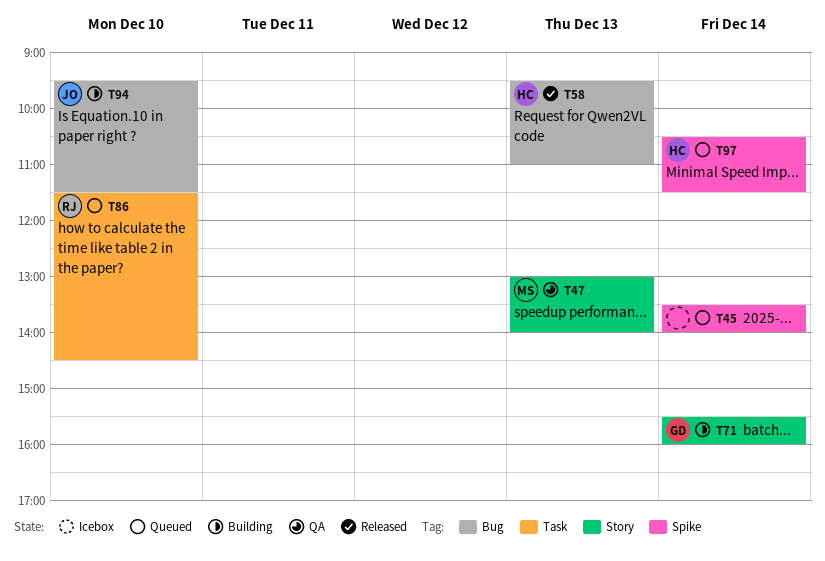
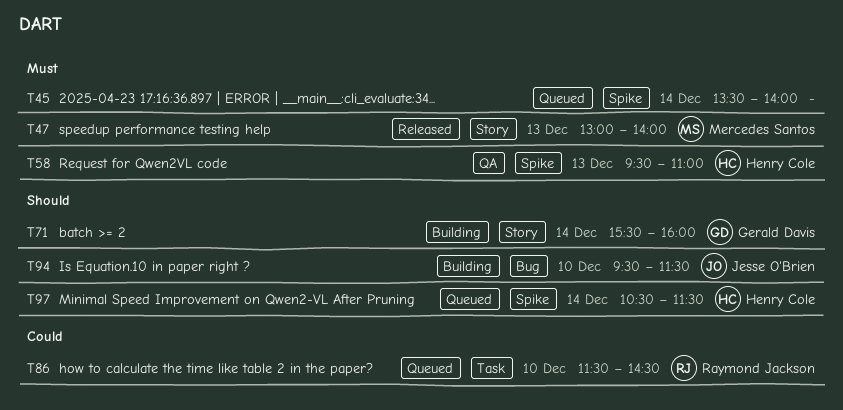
T47, status: QA -> Released
T58, status: Released -> QA
T58, label: Bug -> Spike

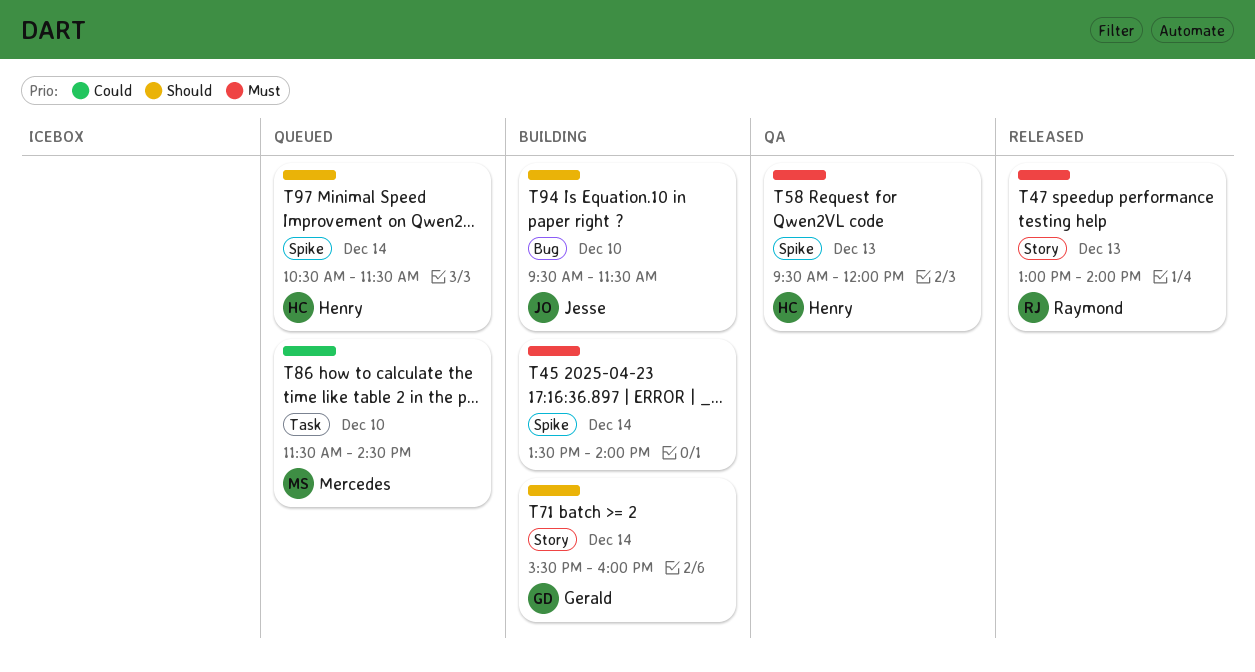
T45, status: Queued -> Building
T47, owner: Mercedes Santos -> Raymond Jackson
T58, ends: 11:00 -> 12:00
T86, owner: Raymond Jackson -> Mercedes Santos

